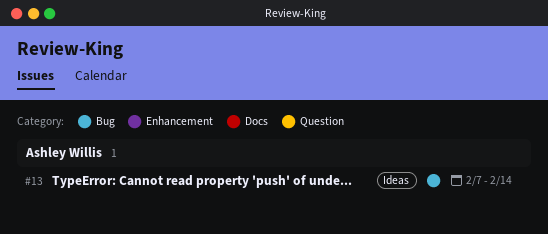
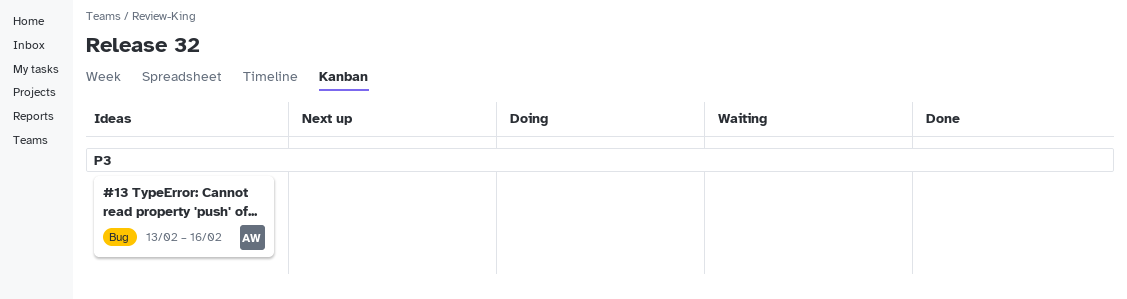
#13, start: Feb 7 -> Feb 13
#13, due: Feb 14 -> Feb 16

